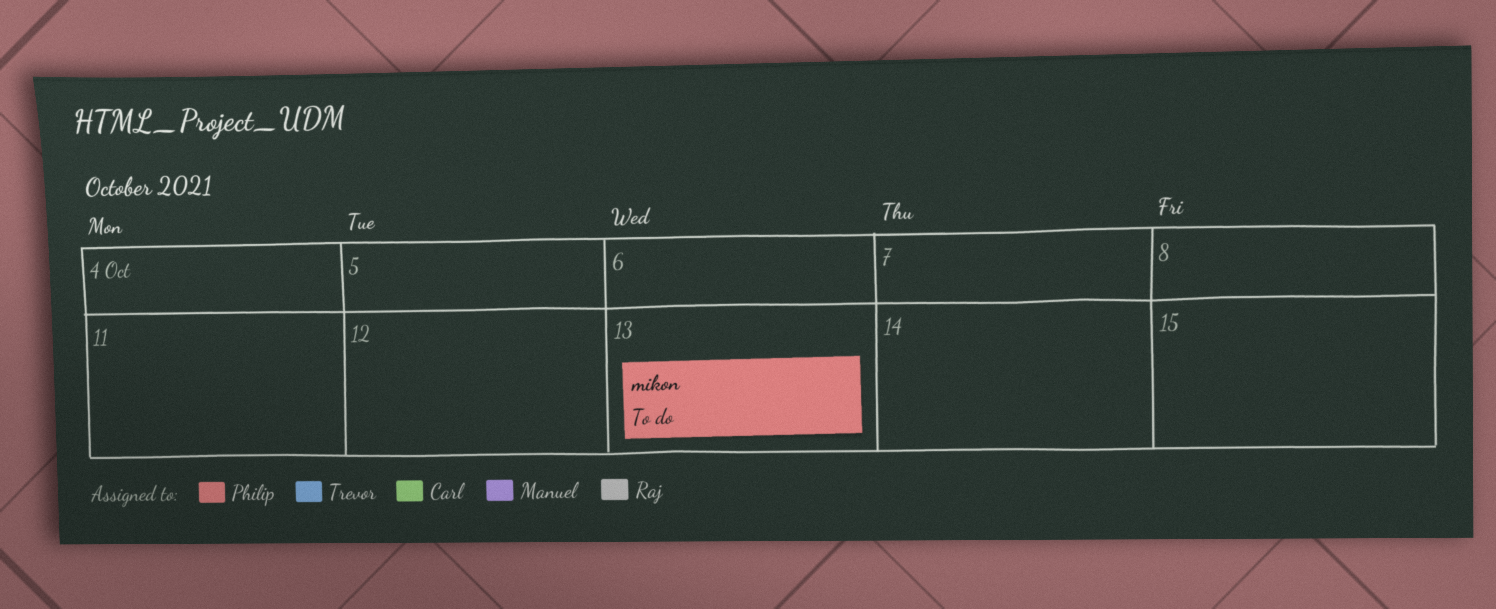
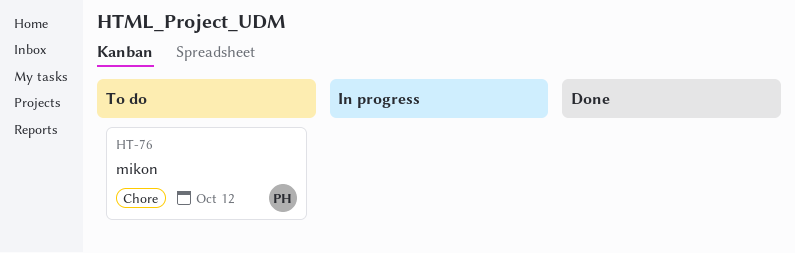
mikon, due: Oct 13 -> Oct 12

